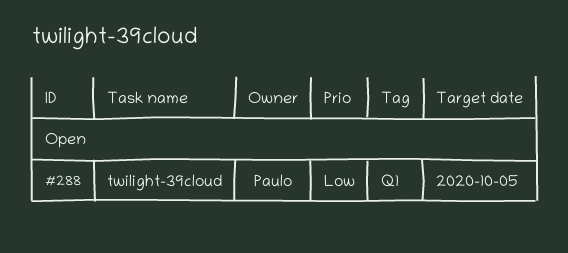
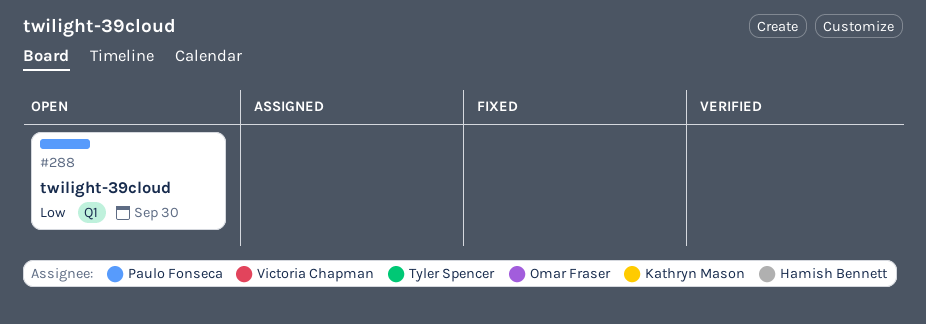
#288, due: Oct 5 -> Sep 30

